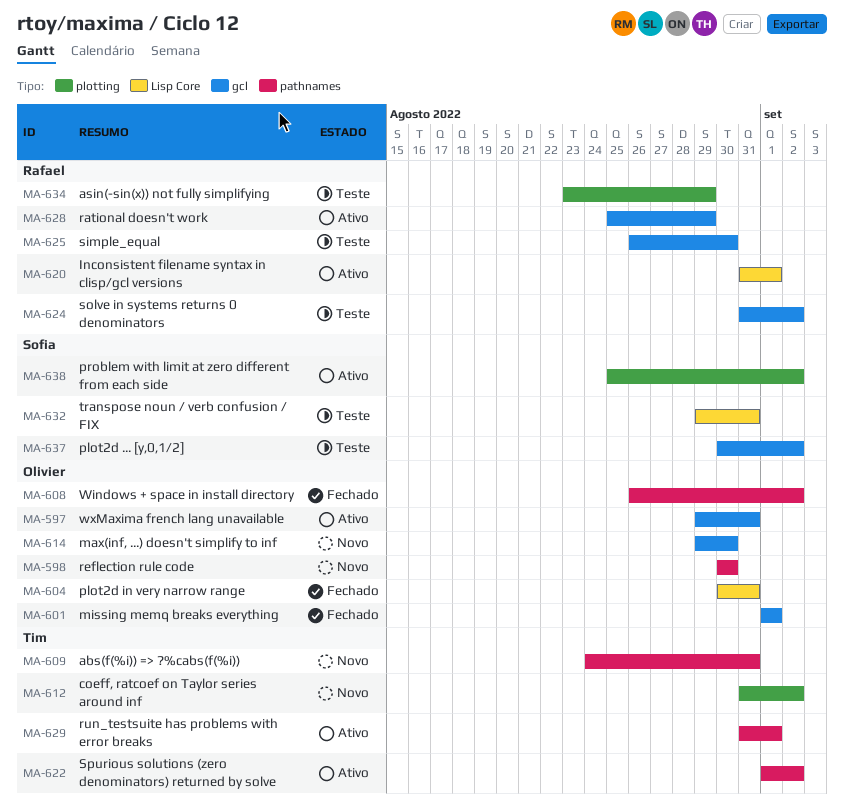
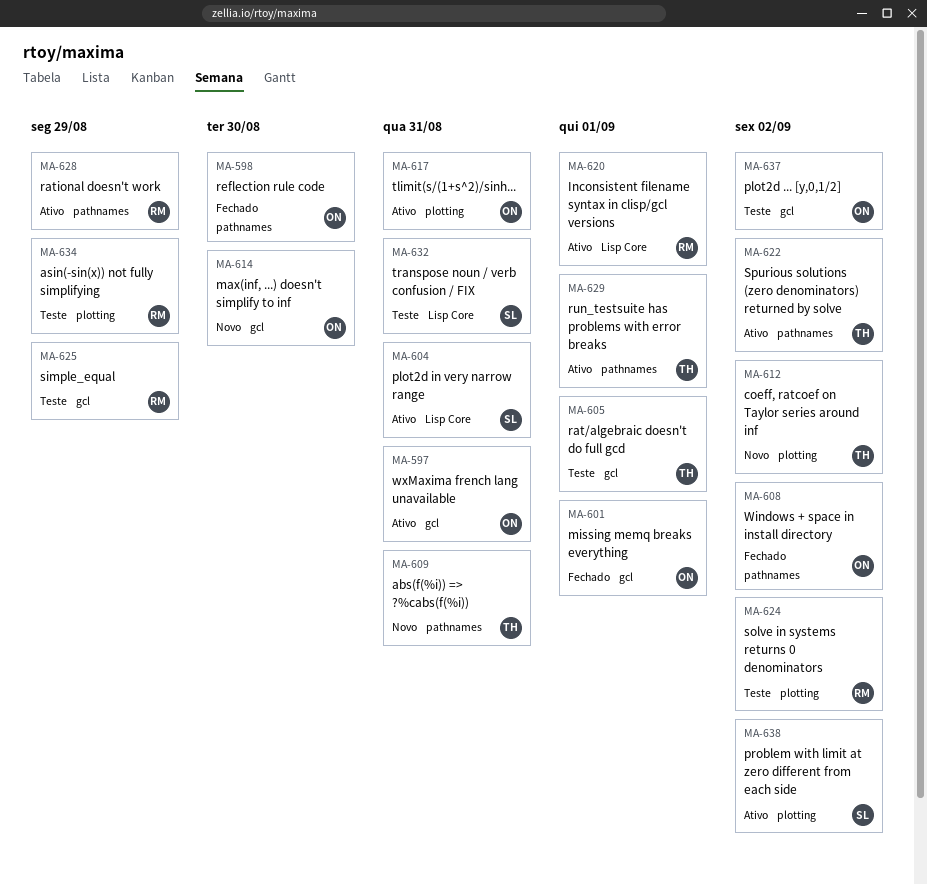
MA-598, status: Novo -> Fechado
MA-604, status: Fechado -> Ativo
MA-604, owner: Olivier -> Sofia
MA-605: none -> present
MA-617: none -> present
MA-624, label: gcl -> plotting
MA-625, due: Aug 30 -> Aug 29
MA-628, label: gcl -> pathnames
MA-637, owner: Sofia -> Olivier

